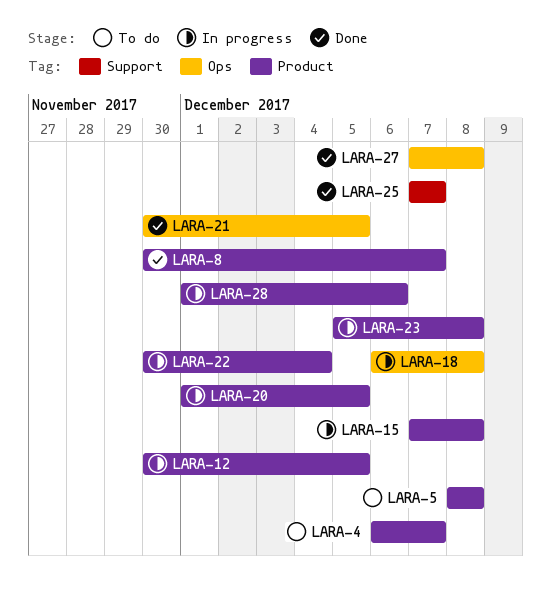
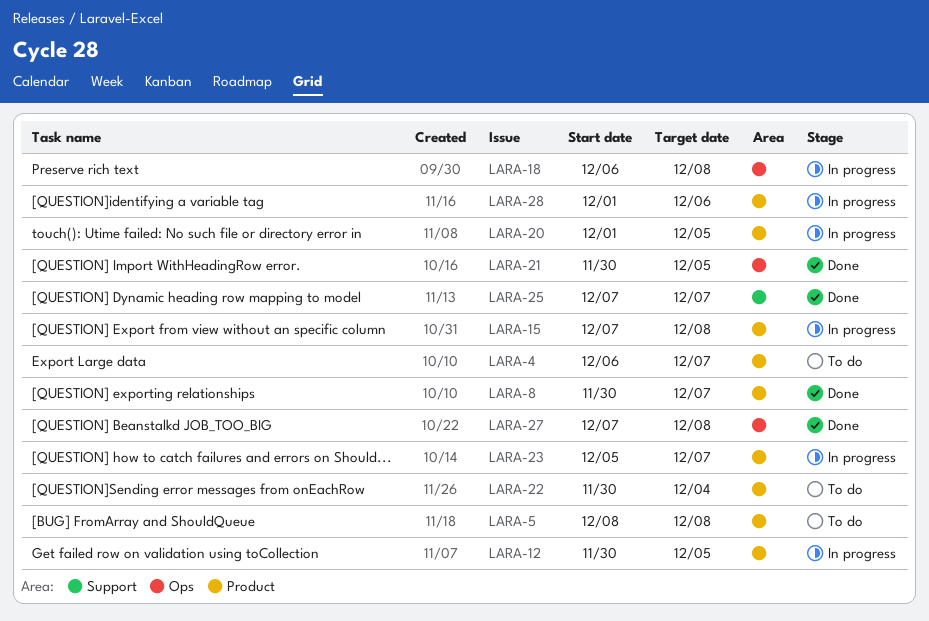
LARA-22, status: In progress -> To do
LARA-23, due: Dec 8 -> Dec 7

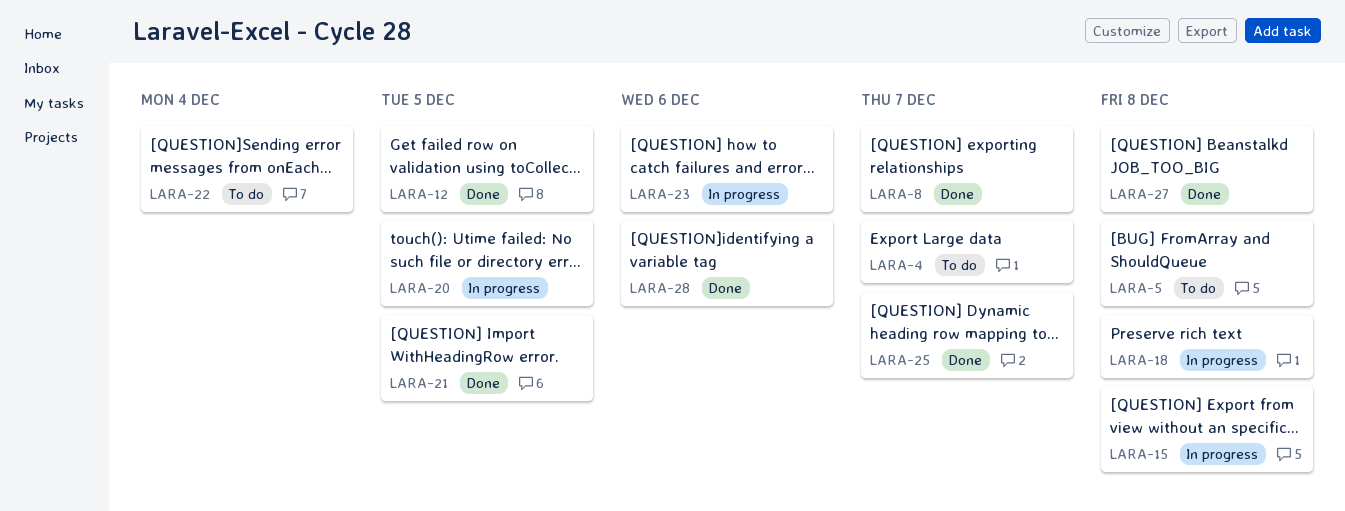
LARA-12, status: In progress -> Done
LARA-23, due: Dec 7 -> Dec 6
LARA-28, status: In progress -> Done

